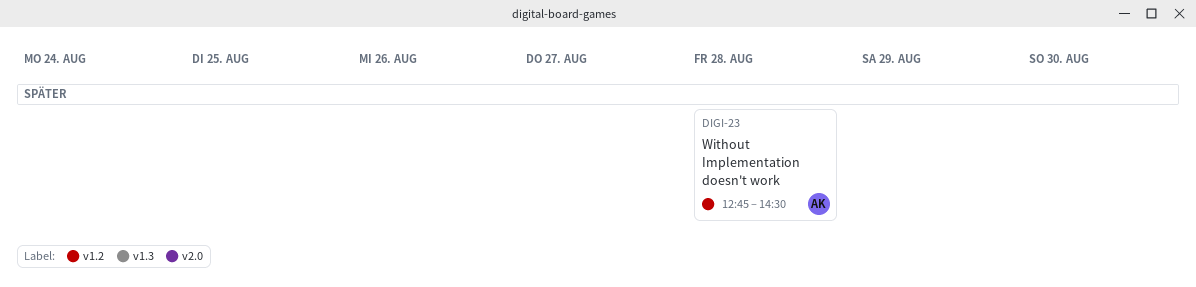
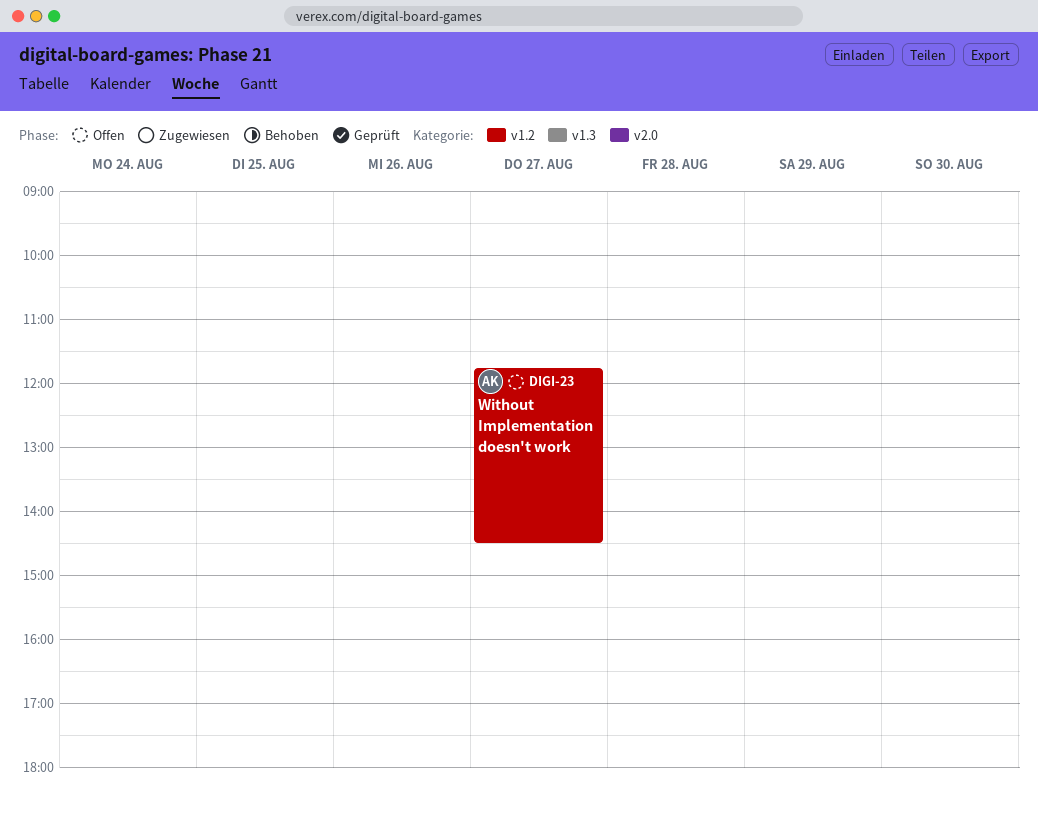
DIGI-23, day: Aug 28 -> Aug 27
DIGI-23, begins: 12:45 -> 11:45

